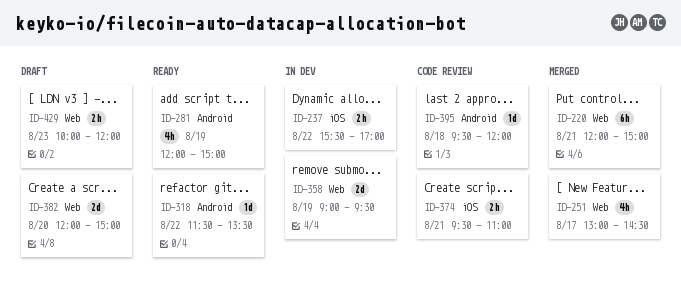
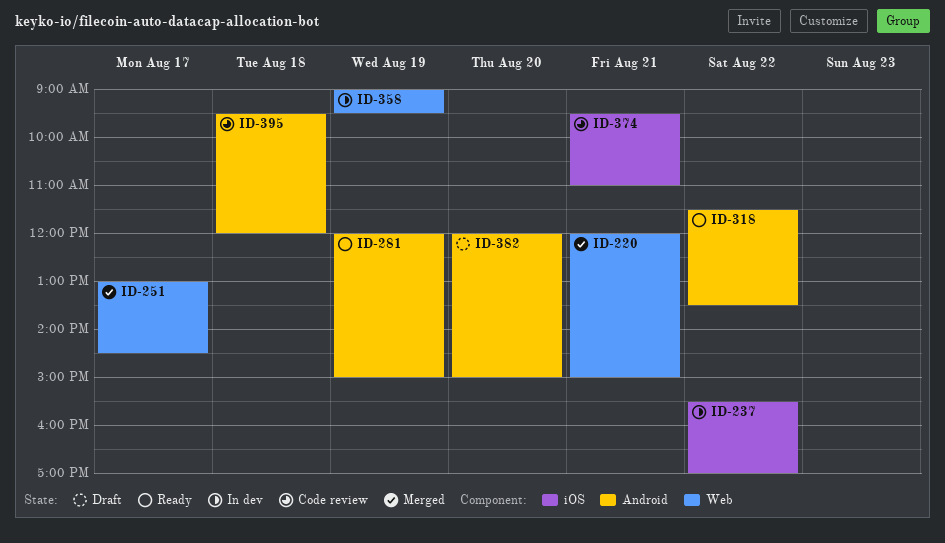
ID-382, label: Web -> Android
ID-429: present -> none

